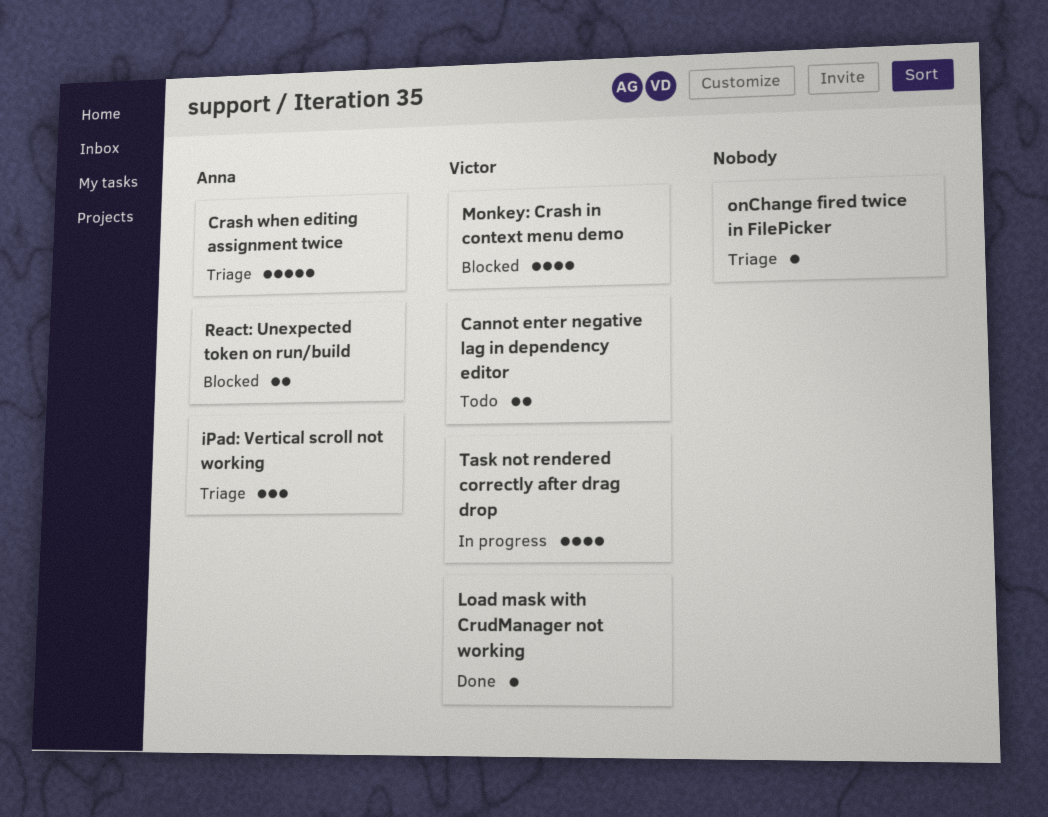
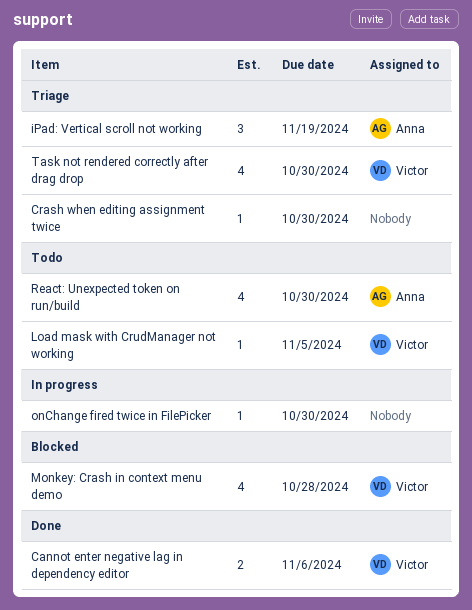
Cannot enter negative lag in dependency editor, status: Todo -> Done
Crash when editing assignment twice, owner: Anna -> none
Crash when editing assignment twice, estimate: 5 -> 1
Load mask with CrudManager not working, status: Done -> Todo
onChange fired twice in FilePicker, status: Triage -> In progress
React: Unexpected token on run/build, status: Blocked -> Todo
React: Unexpected token on run/build, estimate: 2 -> 4
Task not rendered correctly after drag drop, status: In progress -> Triage

